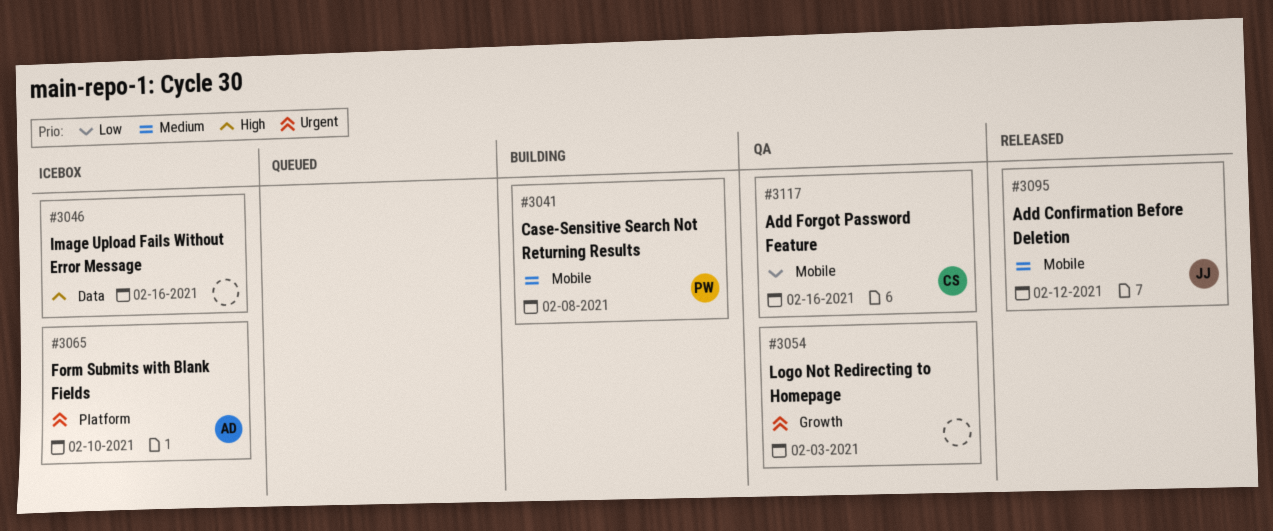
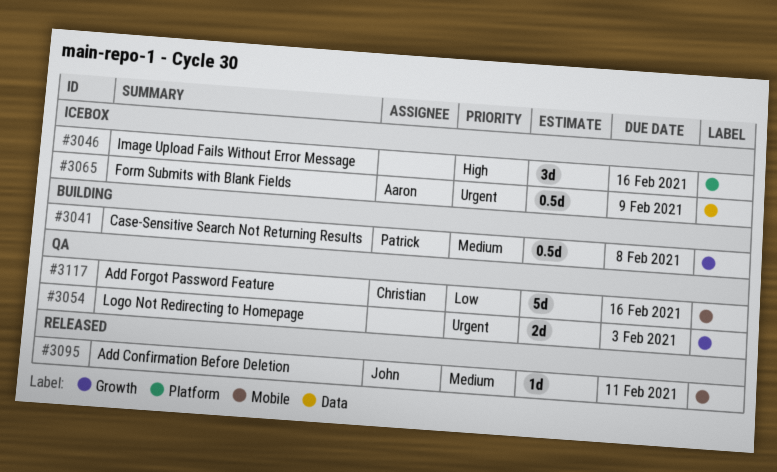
#3041, label: Mobile -> Growth
#3046, label: Data -> Platform
#3065, label: Platform -> Data
#3065, due: Feb 10 -> Feb 9
#3095, due: Feb 12 -> Feb 11

